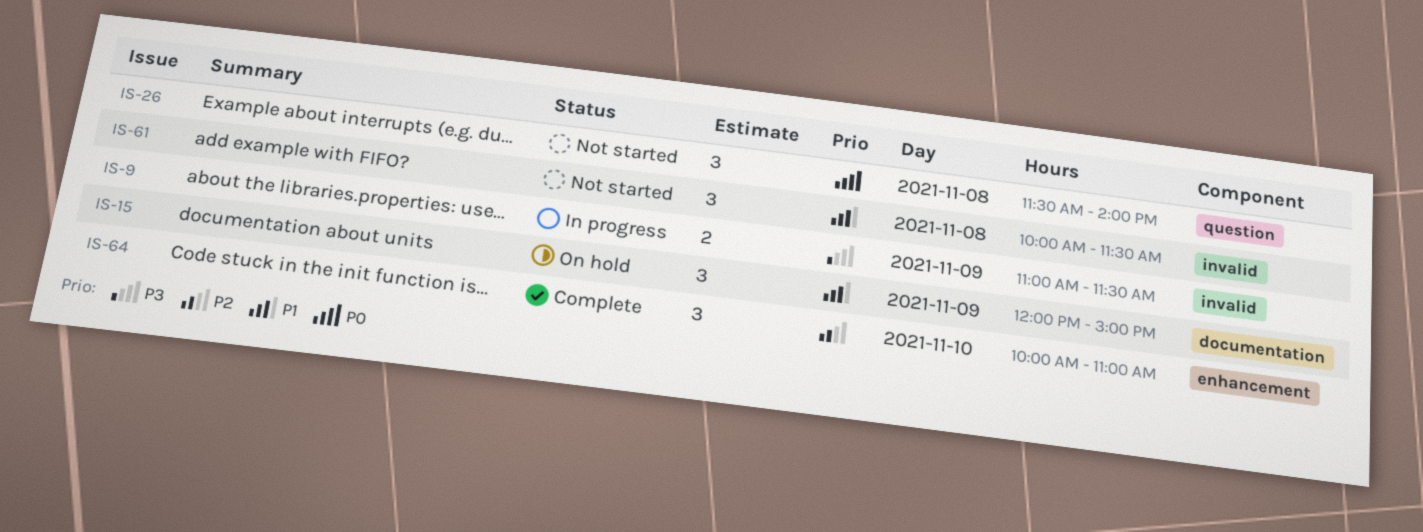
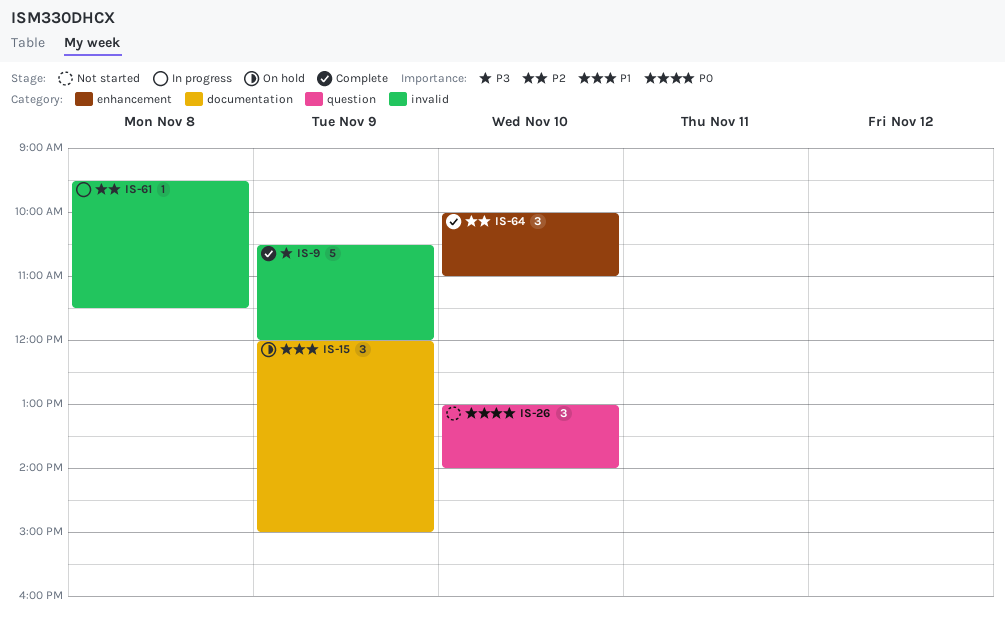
IS-9, status: In progress -> Complete
IS-9, estimate: 2 -> 5
IS-9, begins: 11:00 -> 10:30
IS-9, ends: 11:30 -> 12:00
IS-26, day: Nov 8 -> Nov 10
IS-26, begins: 11:30 -> 13:00
IS-61, status: Not started -> In progress
IS-61, priority: P1 -> P2
IS-61, estimate: 3 -> 1
IS-61, begins: 10:00 -> 09:30

